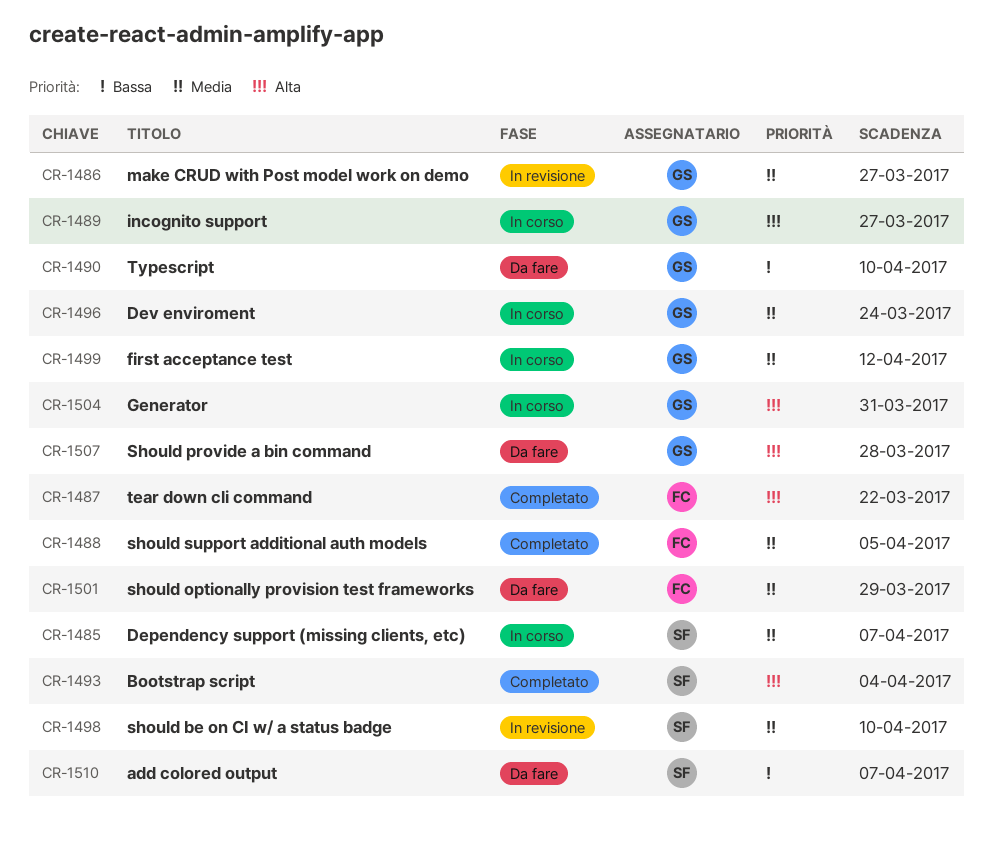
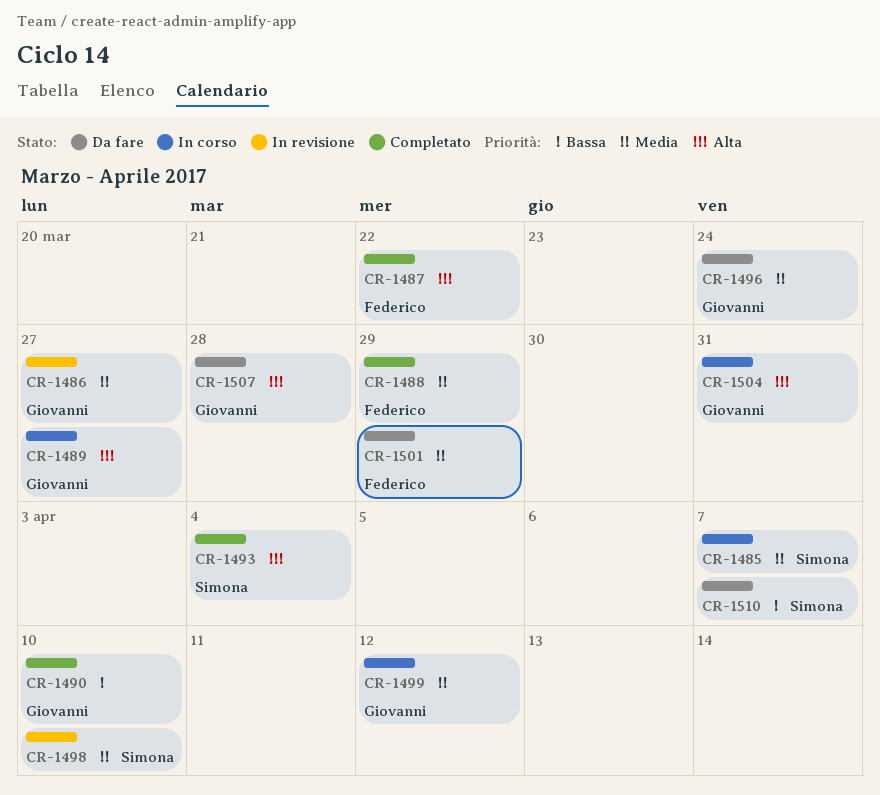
CR-1488, due: Apr 5 -> Mar 29
CR-1490, status: Da fare -> Completato
CR-1496, status: In corso -> Da fare

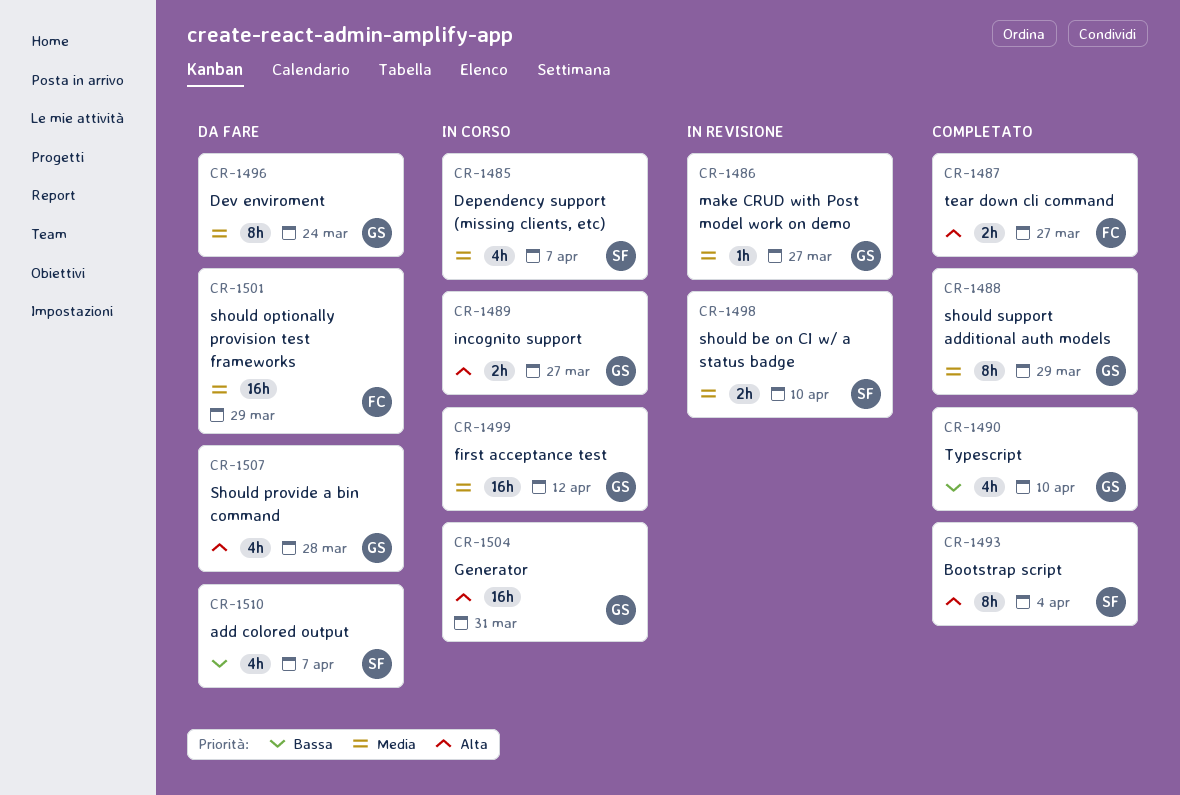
CR-1487, due: Mar 22 -> Mar 27
CR-1488, owner: Federico -> Giovanni

